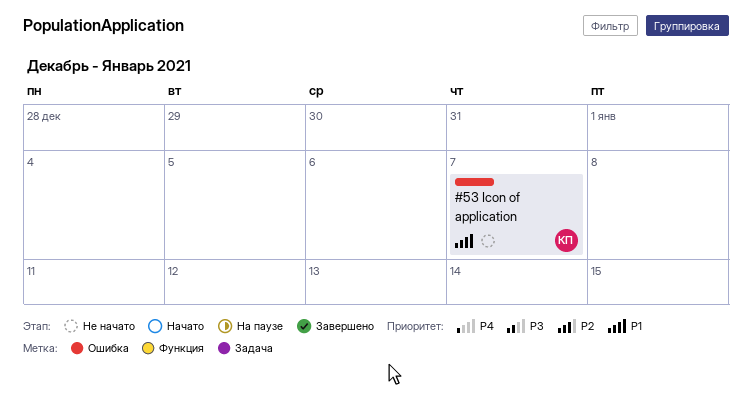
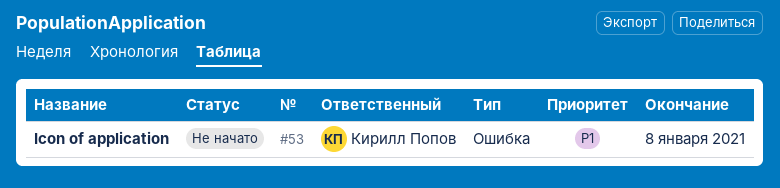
#53, due: Jan 7 -> Jan 8

